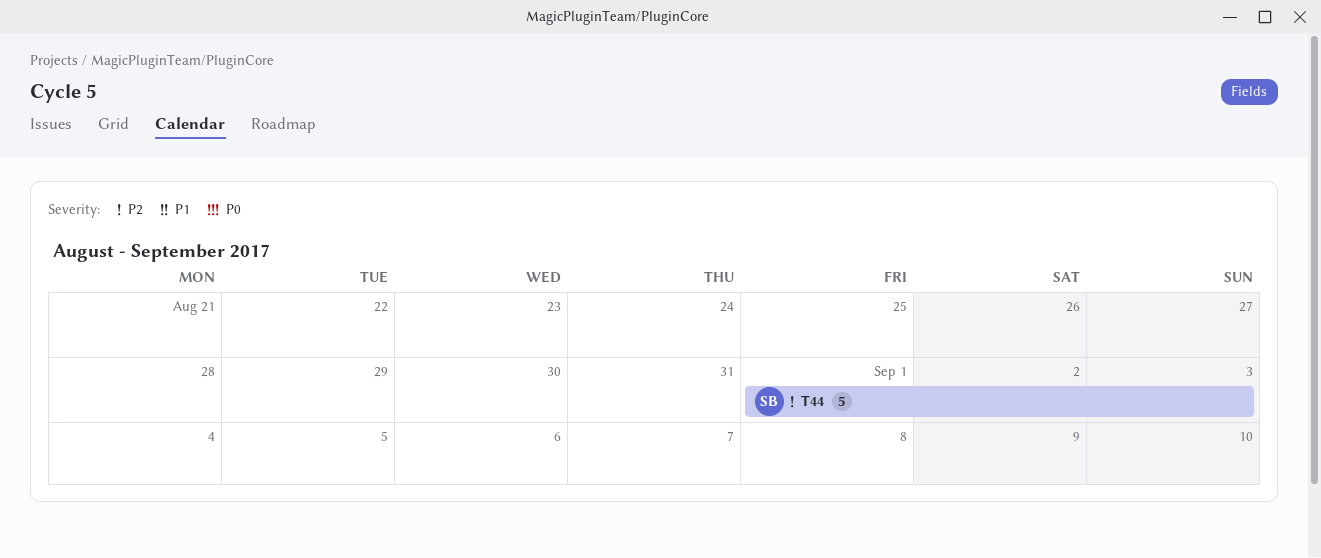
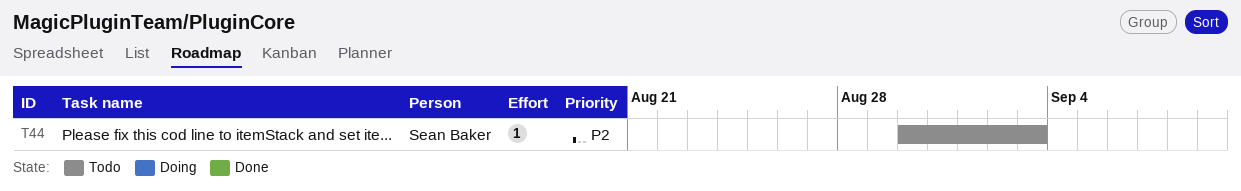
T44, estimate: 5 -> 1
T44, start: Sep 1 -> Aug 30

